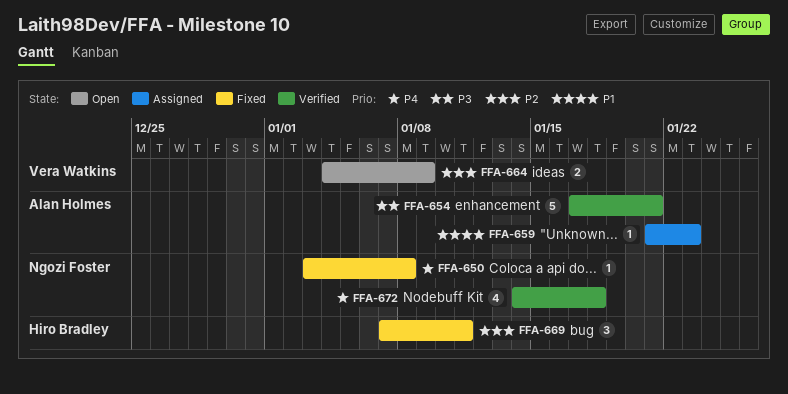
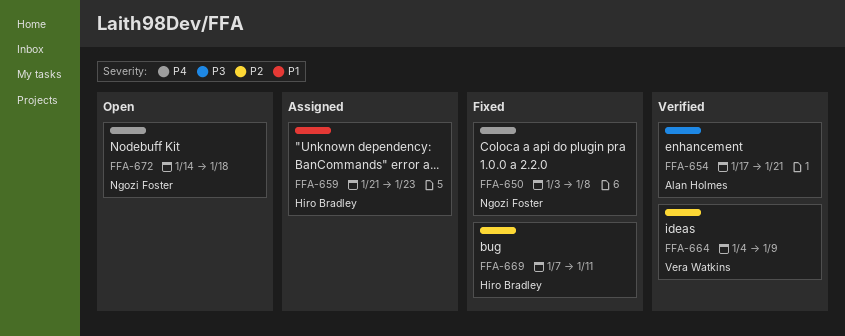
FFA-659, owner: Alan Holmes -> Hiro Bradley
FFA-664, status: Open -> Verified
FFA-672, status: Verified -> Open

